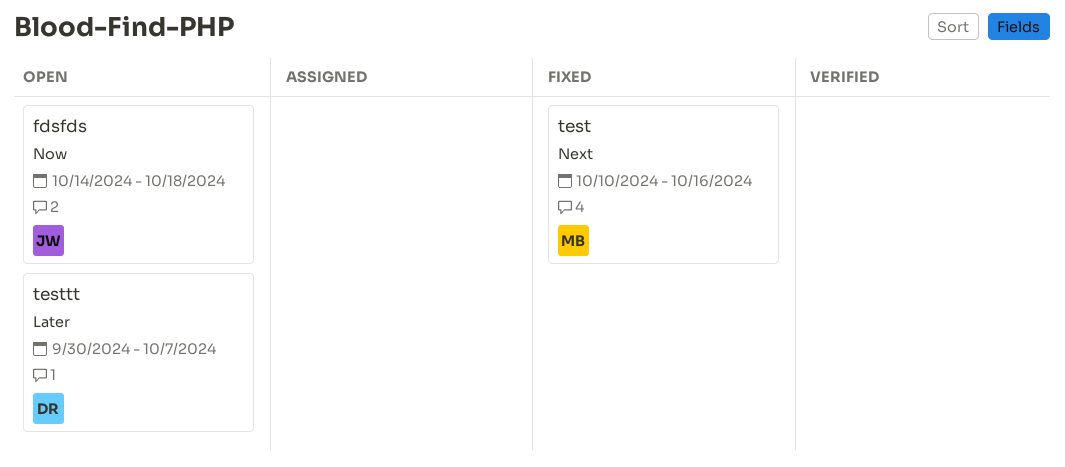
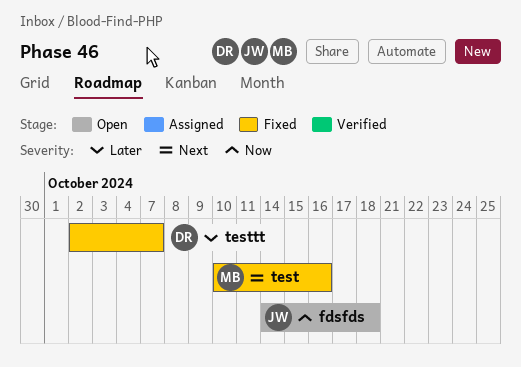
testtt, status: Open -> Fixed
testtt, start: Sep 30 -> Oct 2

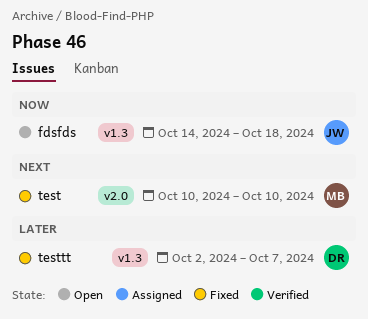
test, due: Oct 16 -> Oct 10

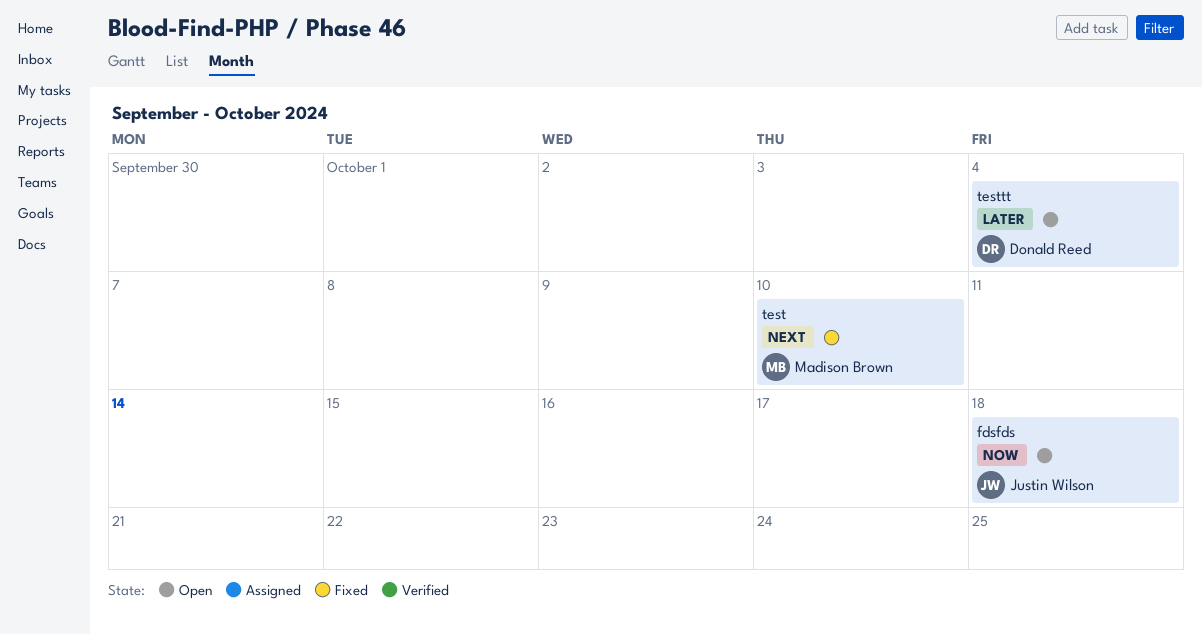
testtt, status: Fixed -> Open
testtt, due: Oct 7 -> Oct 4

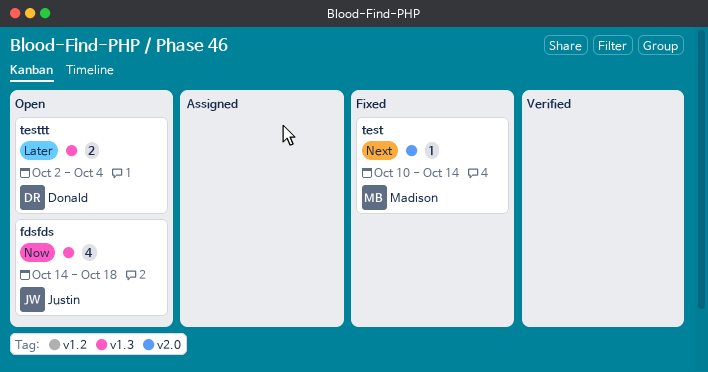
test, due: Oct 10 -> Oct 14

